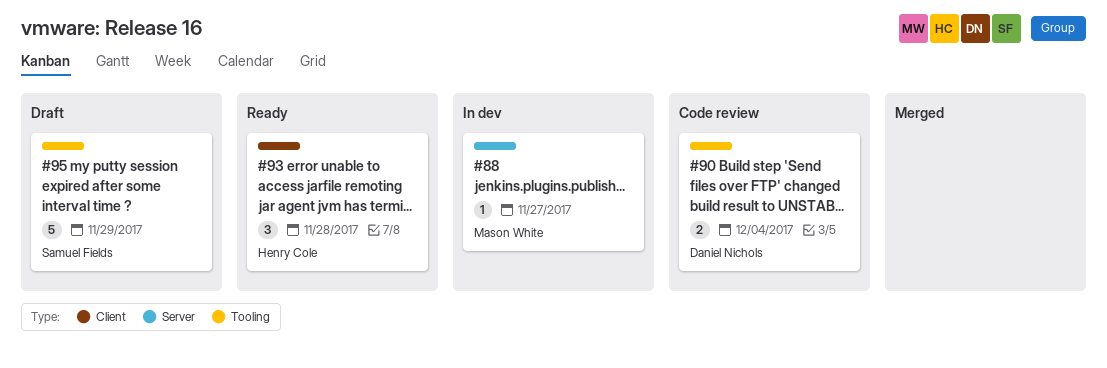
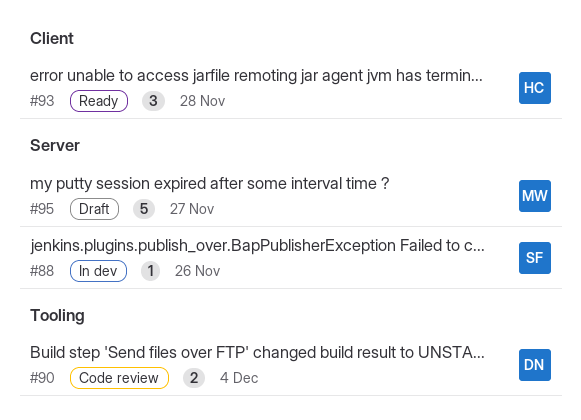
#88, owner: Mason White -> Samuel Fields
#88, due: Nov 27 -> Nov 26
#95, owner: Samuel Fields -> Mason White
#95, label: Tooling -> Server
#95, due: Nov 29 -> Nov 27

